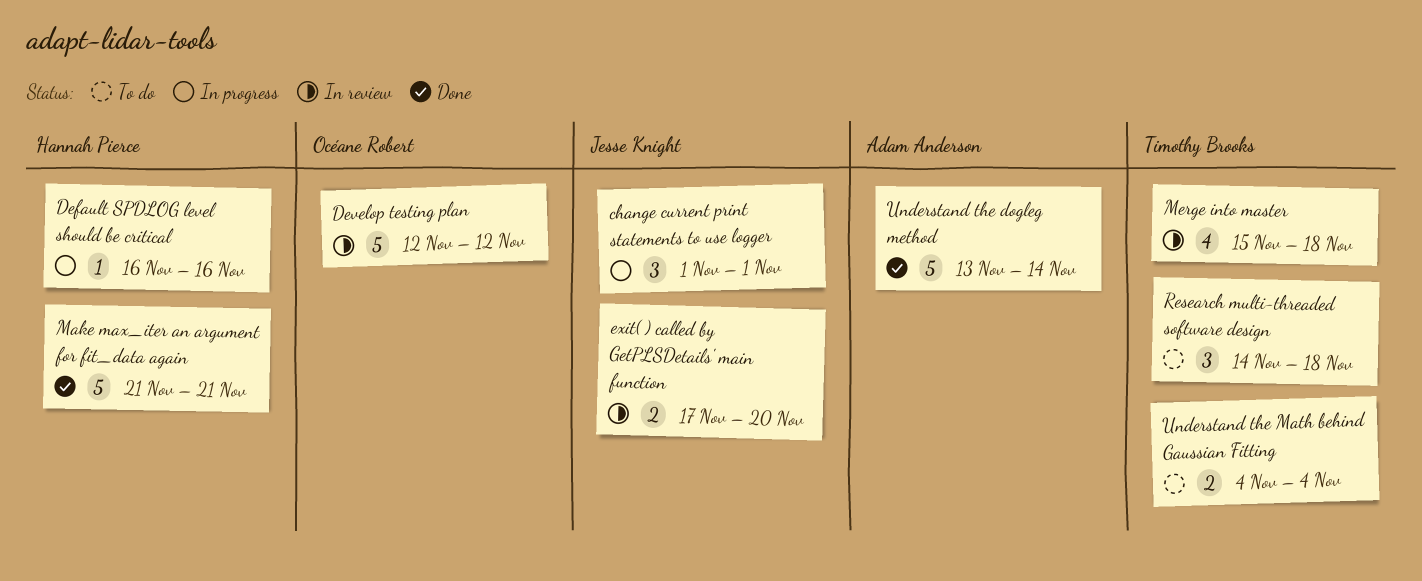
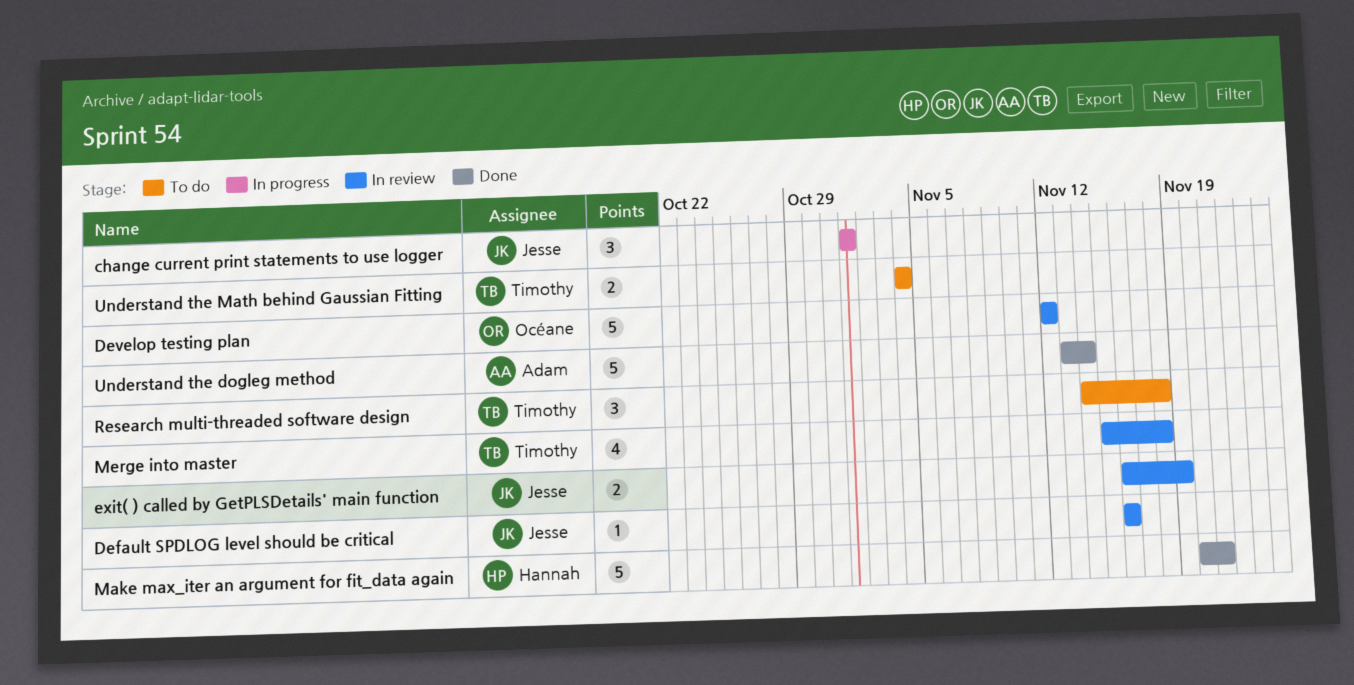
Default SPDLOG level should be critical, status: In progress -> In review
Default SPDLOG level should be critical, owner: Hannah Pierce -> Jesse Knight
exit( ) called by GetPLSDetails' main function, start: Nov 17 -> Nov 16
exit( ) called by GetPLSDetails' main function, due: Nov 20 -> Nov 19
Make max_iter an argument for fit_data again, start: Nov 21 -> Nov 20

